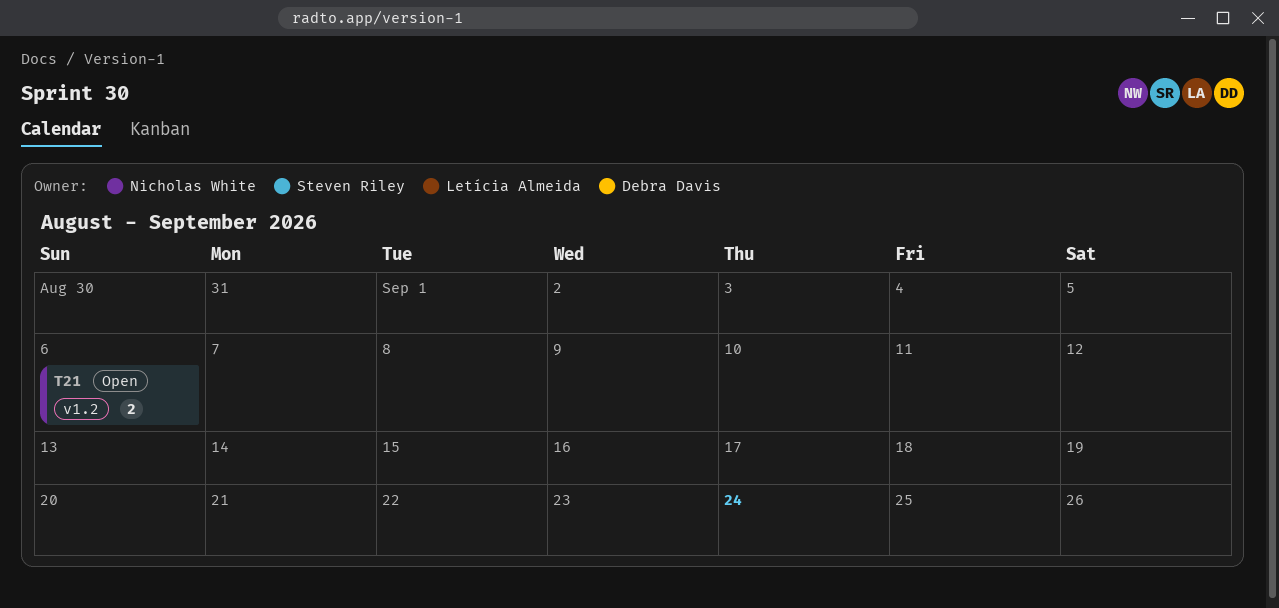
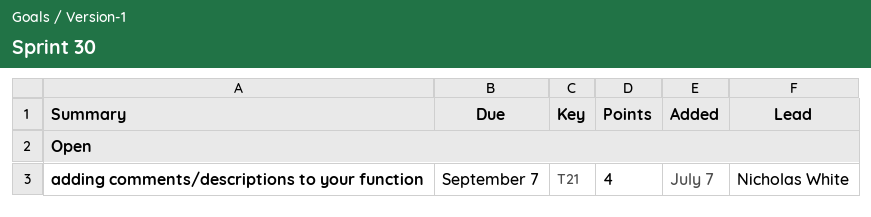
T21, estimate: 2 -> 4
T21, due: Sep 6 -> Sep 7

